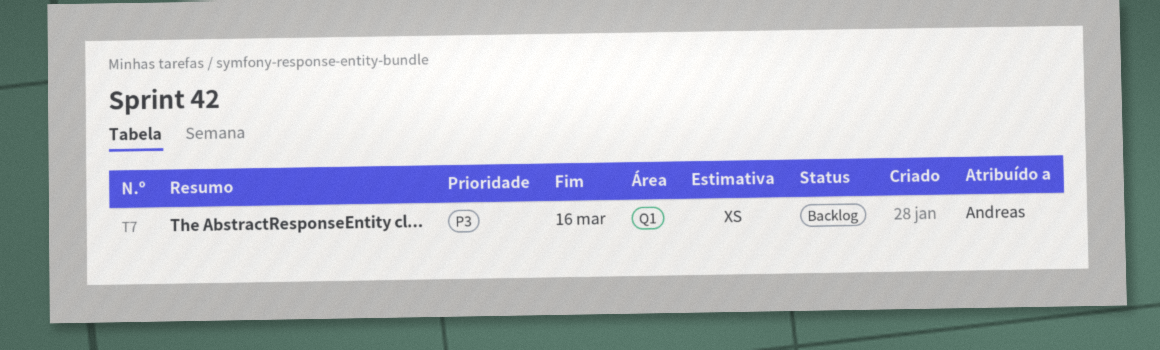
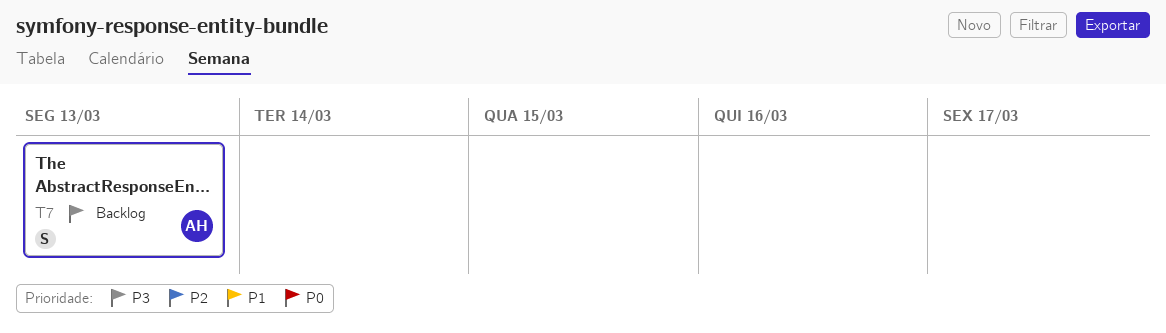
T7, estimate: XS -> S
T7, due: Mar 16 -> Mar 13

